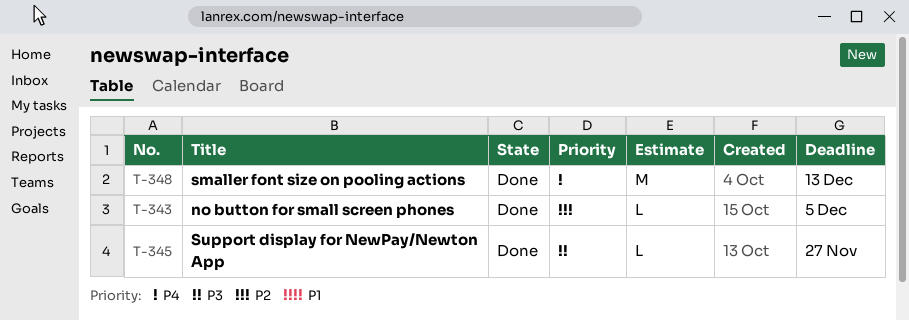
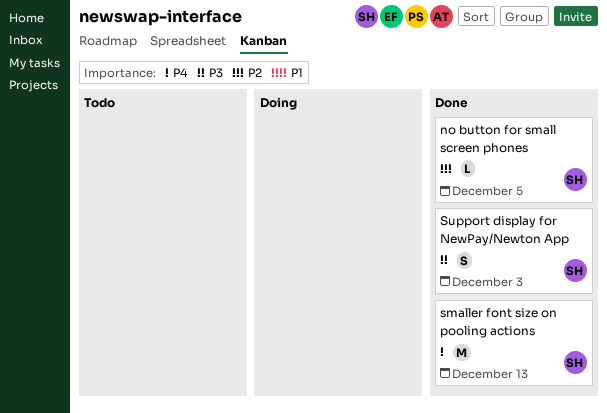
Support display for NewPay/Newton App, estimate: L -> S
Support display for NewPay/Newton App, due: Nov 27 -> Dec 3

